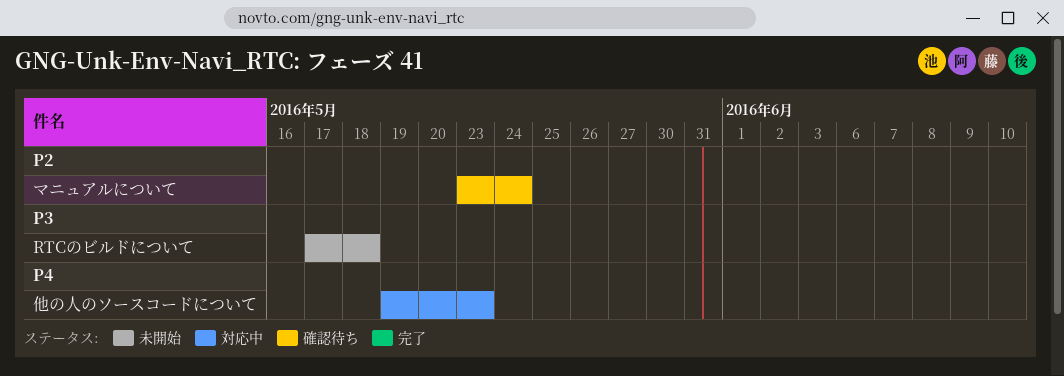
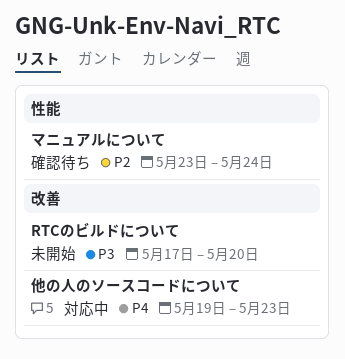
RTCのビルドについて, due: May 18 -> May 20

